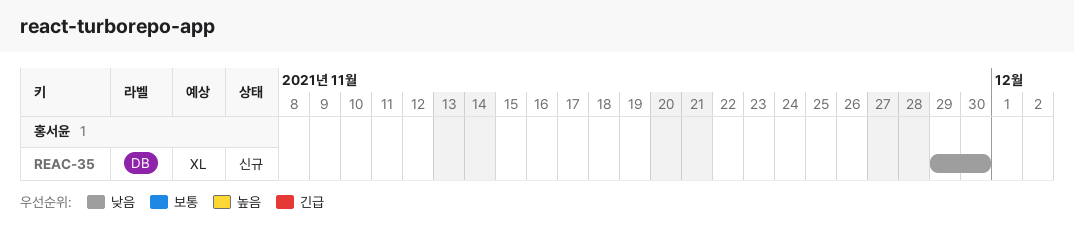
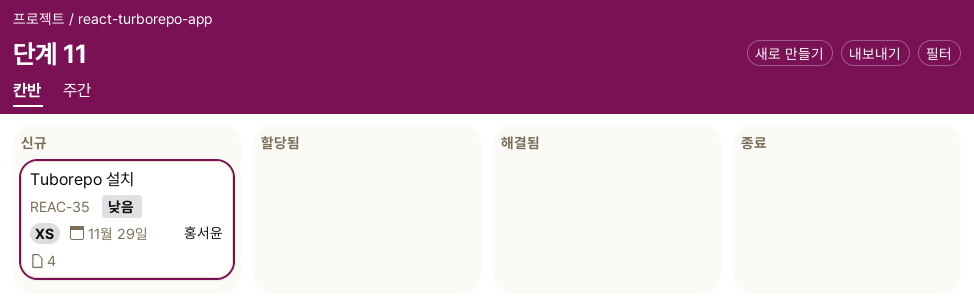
REAC-35, estimate: XL -> XS
REAC-35, due: Nov 30 -> Nov 29

